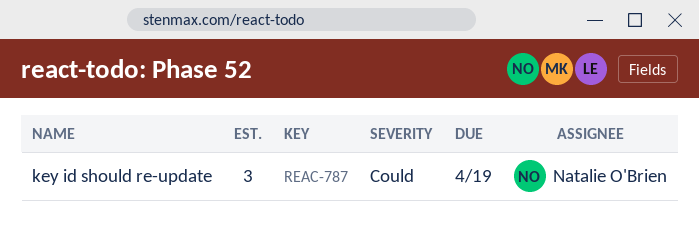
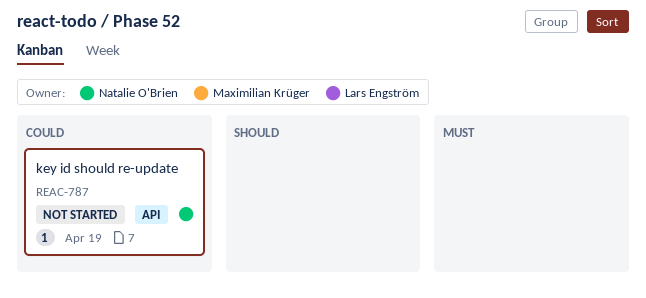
REAC-787, estimate: 3 -> 1

